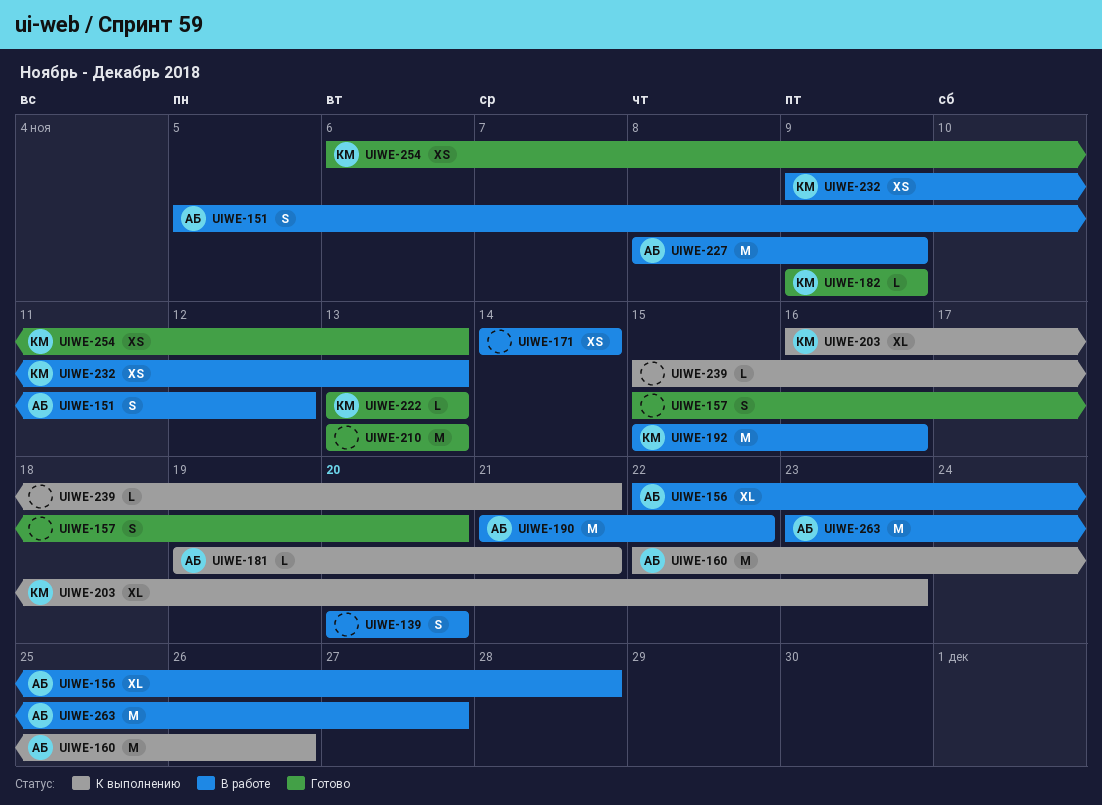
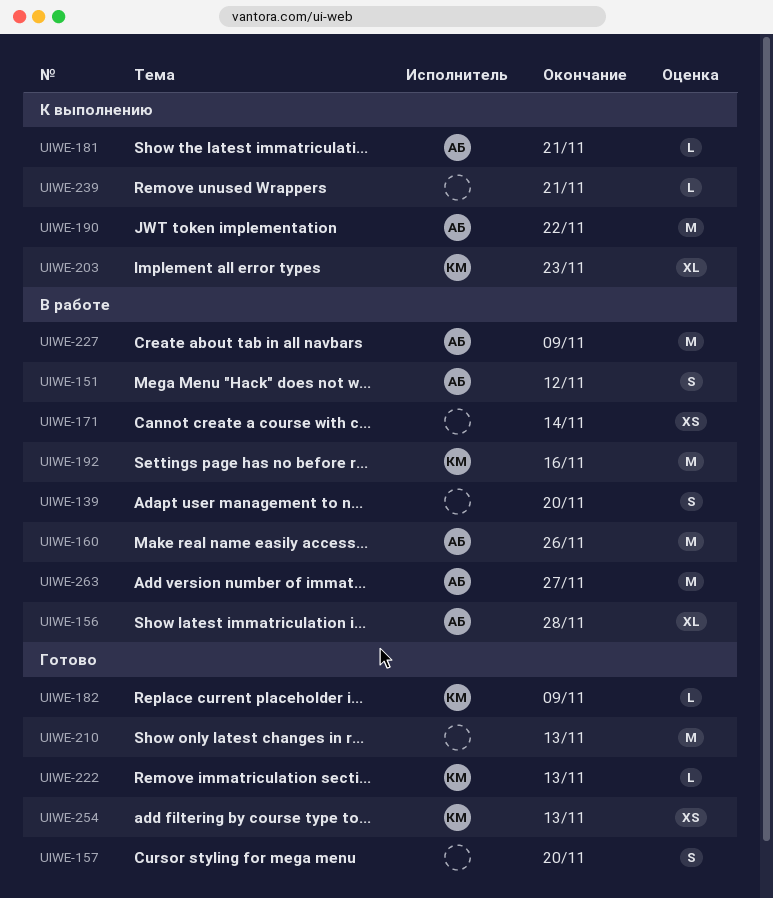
UIWE-160, status: К выполнению -> В работе
UIWE-190, status: В работе -> К выполнению
UIWE-232: present -> none

